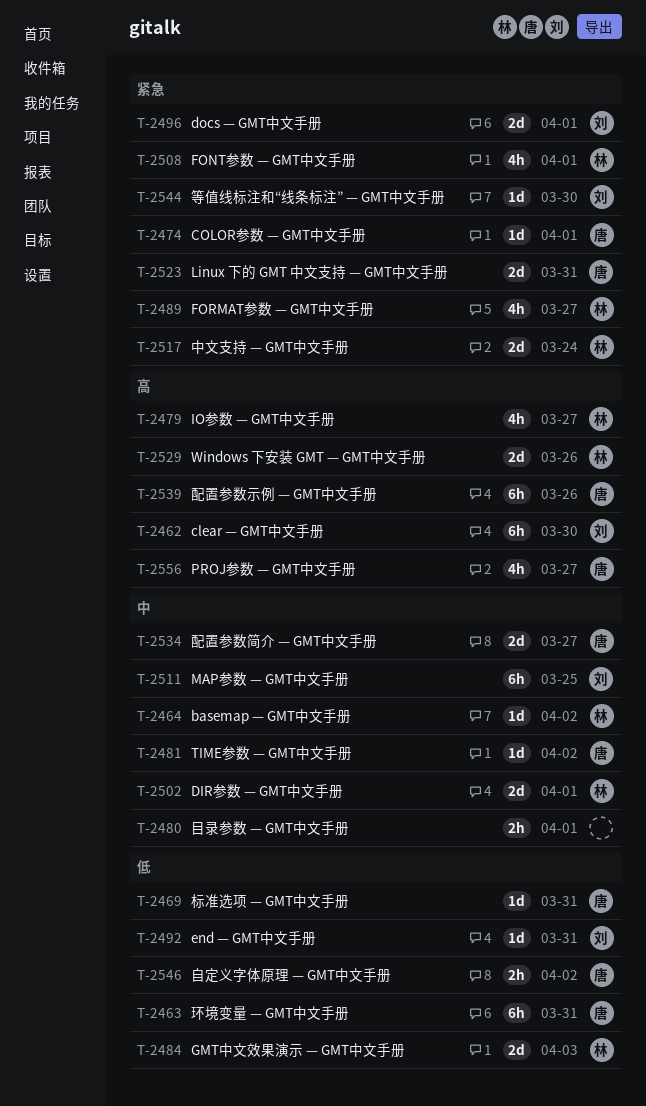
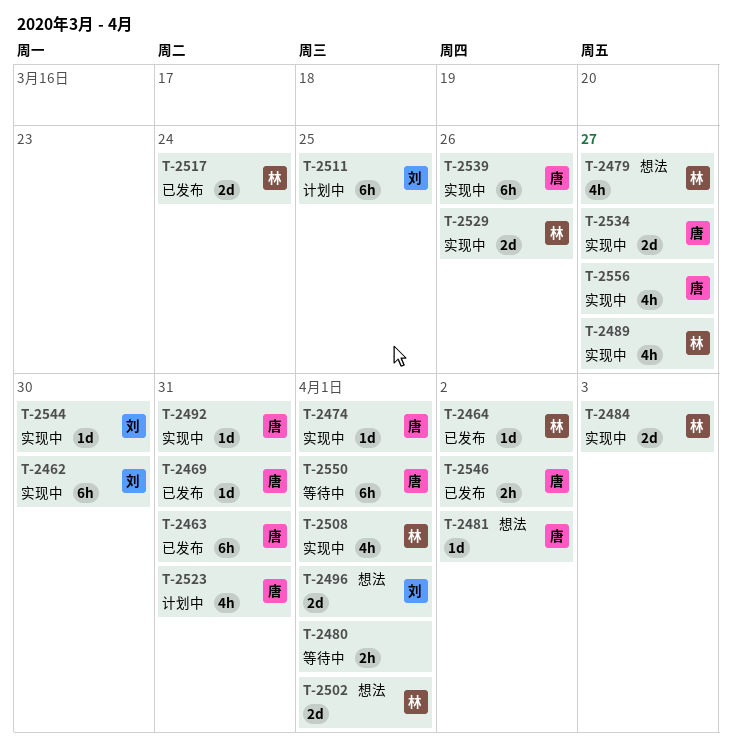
T-2492, owner: 刘 -> 唐
T-2523, estimate: 2d -> 4h
T-2550: none -> present

